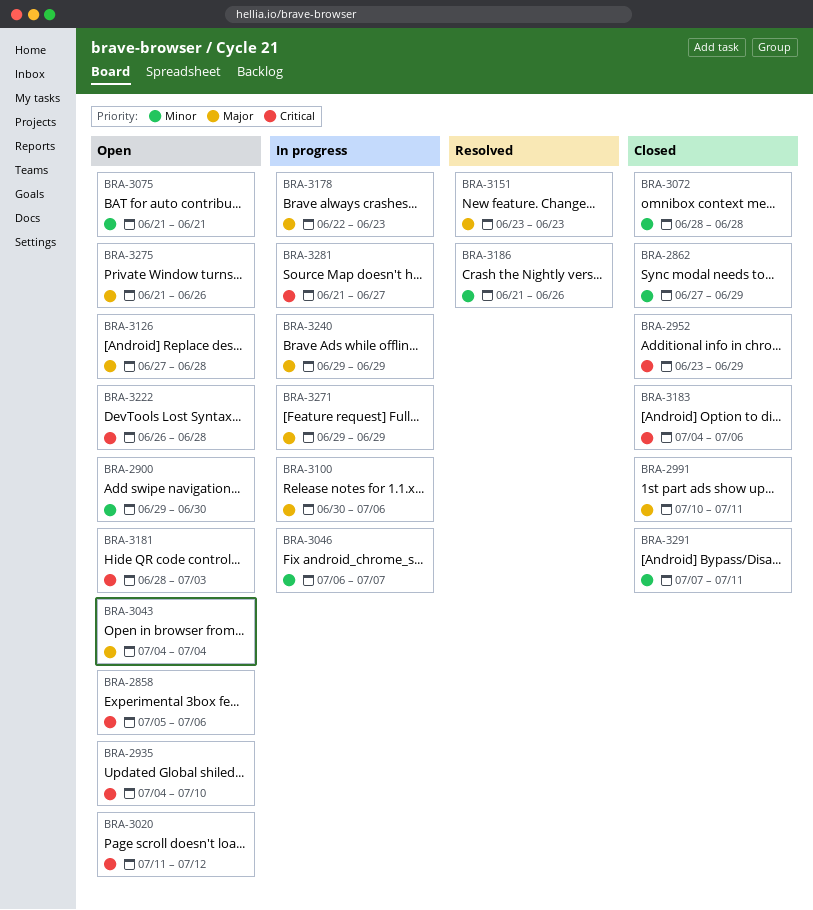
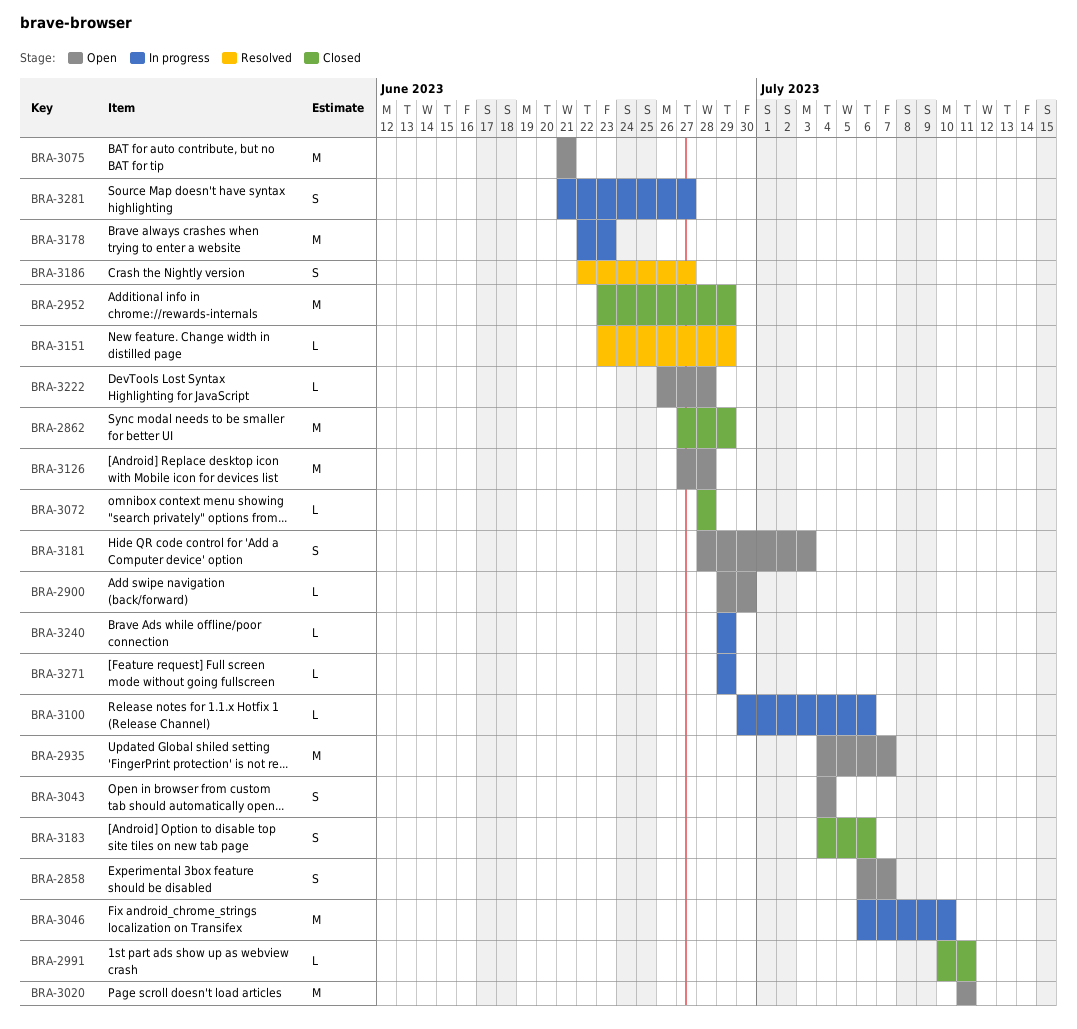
BRA-2858, start: Jul 5 -> Jul 6
BRA-2858, due: Jul 6 -> Jul 7
BRA-2935, due: Jul 10 -> Jul 7
BRA-3020, due: Jul 12 -> Jul 11
BRA-3046, due: Jul 7 -> Jul 10
BRA-3151, due: Jun 23 -> Jun 29
BRA-3186, start: Jun 21 -> Jun 22
BRA-3186, due: Jun 26 -> Jun 27
BRA-3275: present -> none
BRA-3291: present -> none

